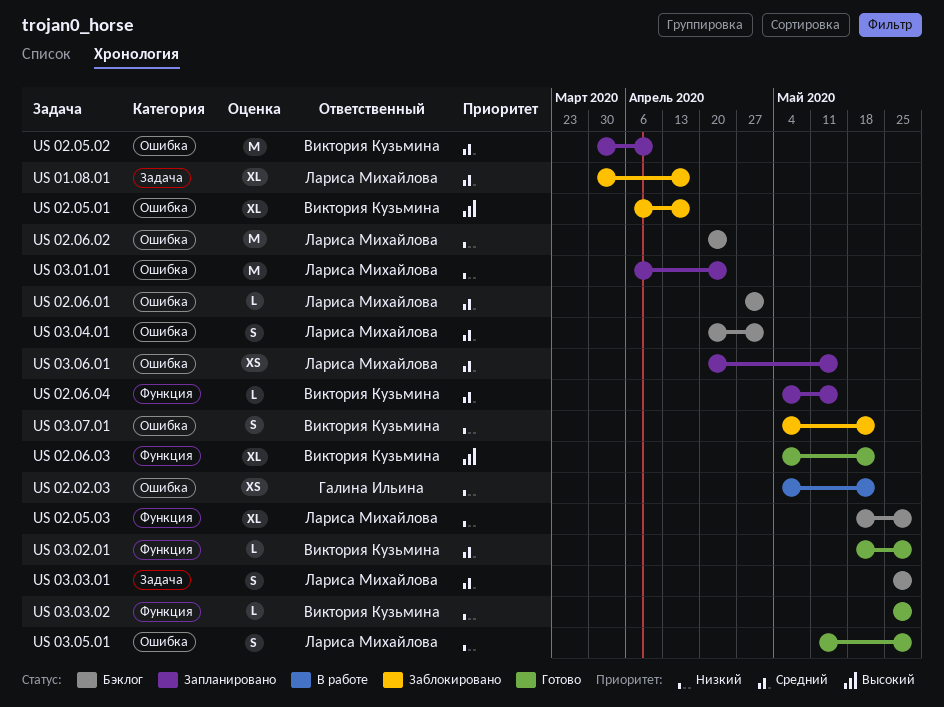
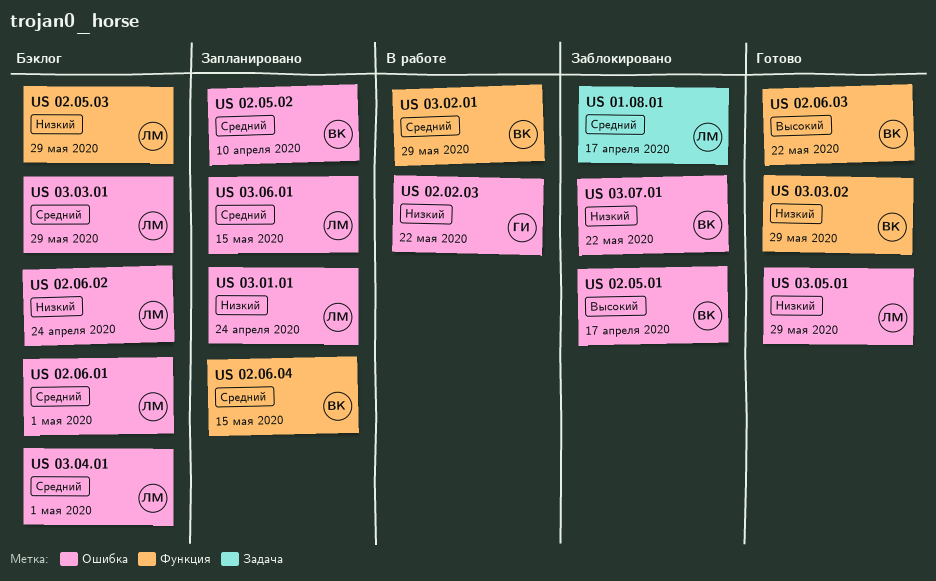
US 03.02.01, status: Готово -> В работе
US 03.03.01, label: Задача -> Ошибка

